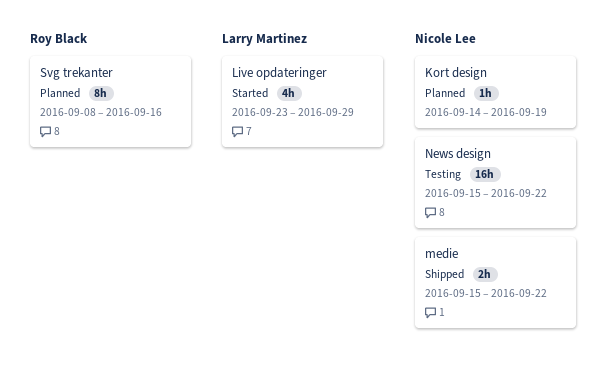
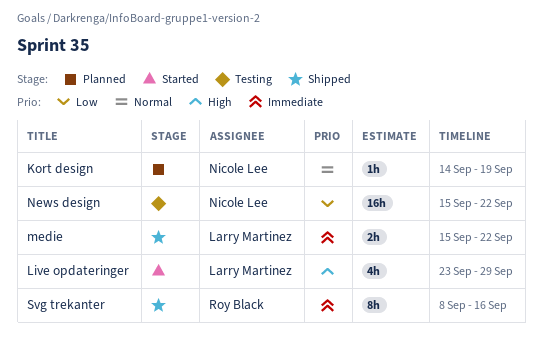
medie, owner: Nicole Lee -> Larry Martinez
Svg trekanter, status: Planned -> Shipped

